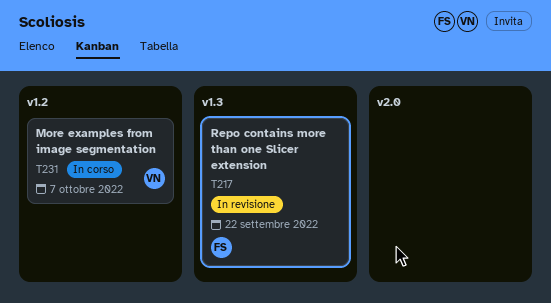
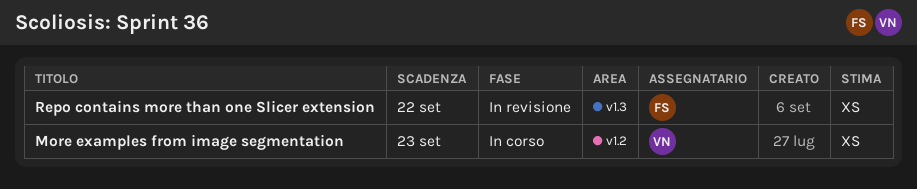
More examples from image segmentation, due: Oct 7 -> Sep 23

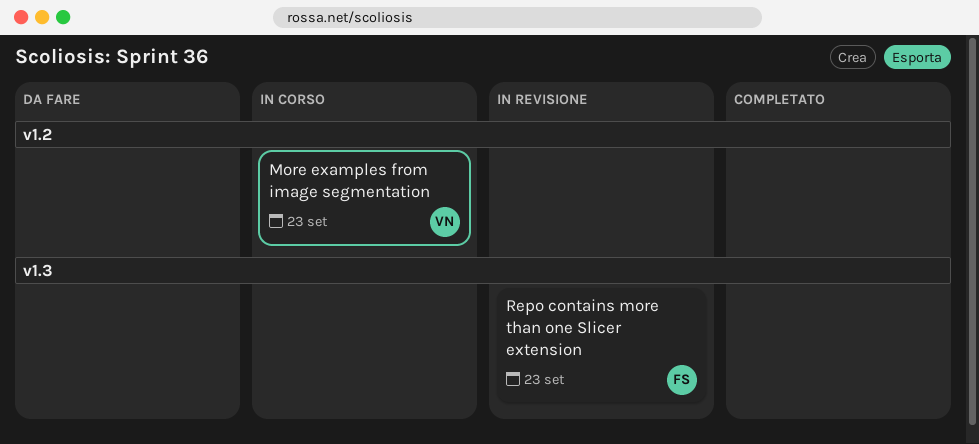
Repo contains more than one Slicer extension, due: Sep 22 -> Sep 23

